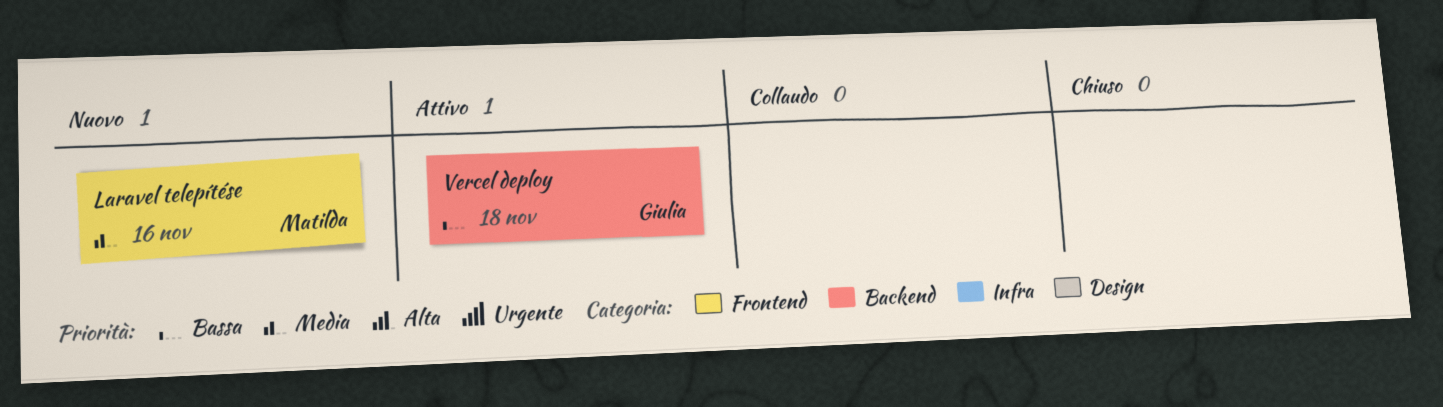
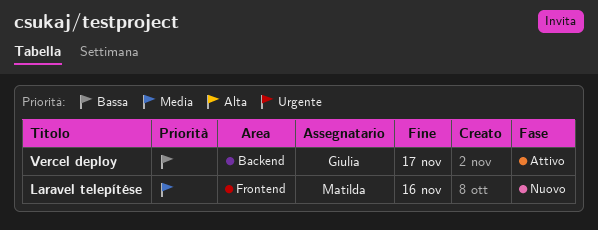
Vercel deploy, due: Nov 18 -> Nov 17

